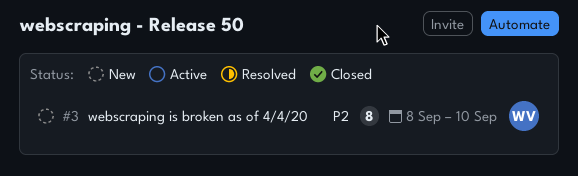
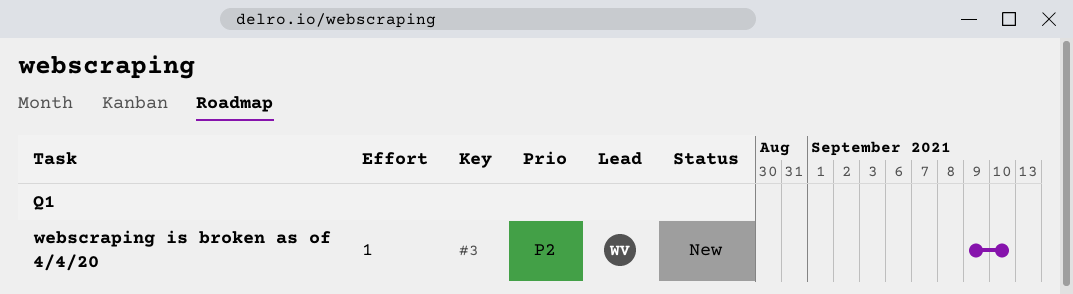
#3, estimate: 8 -> 1
#3, start: Sep 8 -> Sep 9

